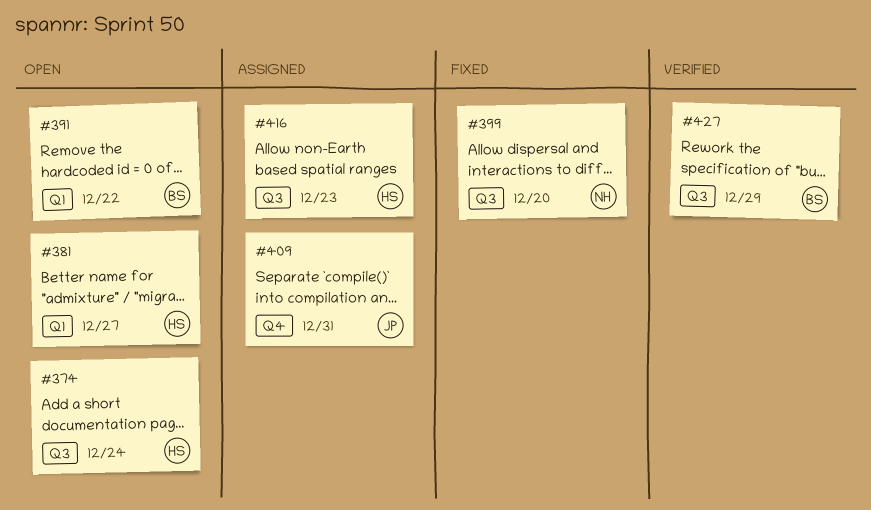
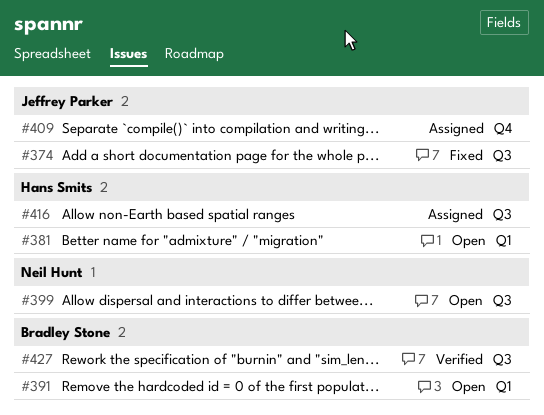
#374, status: Open -> Fixed
#374, owner: Hans Smits -> Jeffrey Parker
#399, status: Fixed -> Open

